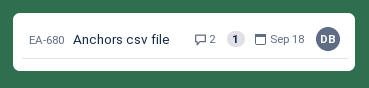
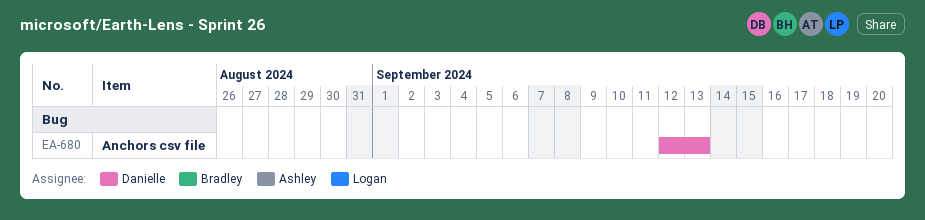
EA-680, due: Sep 18 -> Sep 13

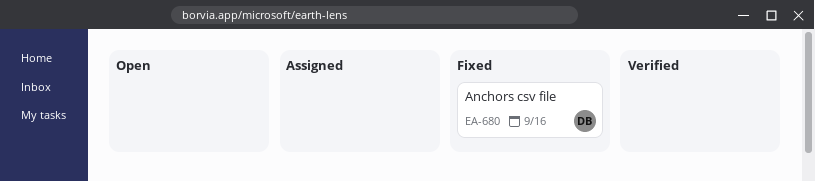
EA-680, due: Sep 13 -> Sep 16

